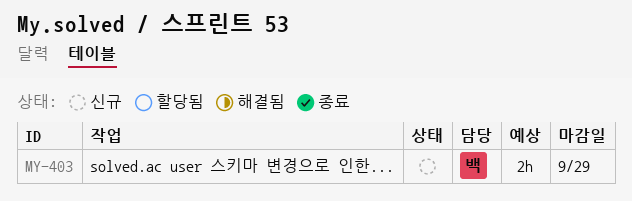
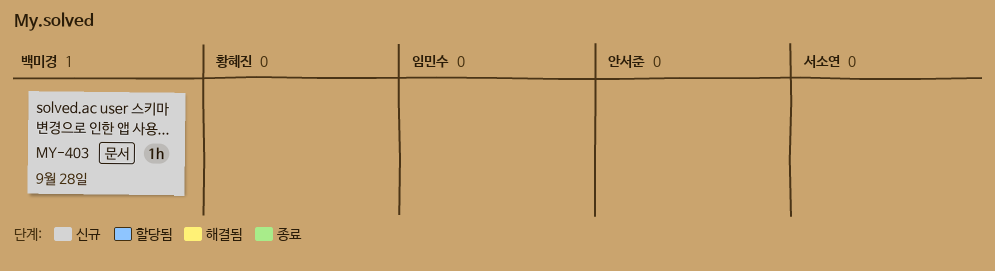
MY-403, estimate: 2h -> 1h
MY-403, due: Sep 29 -> Sep 28

